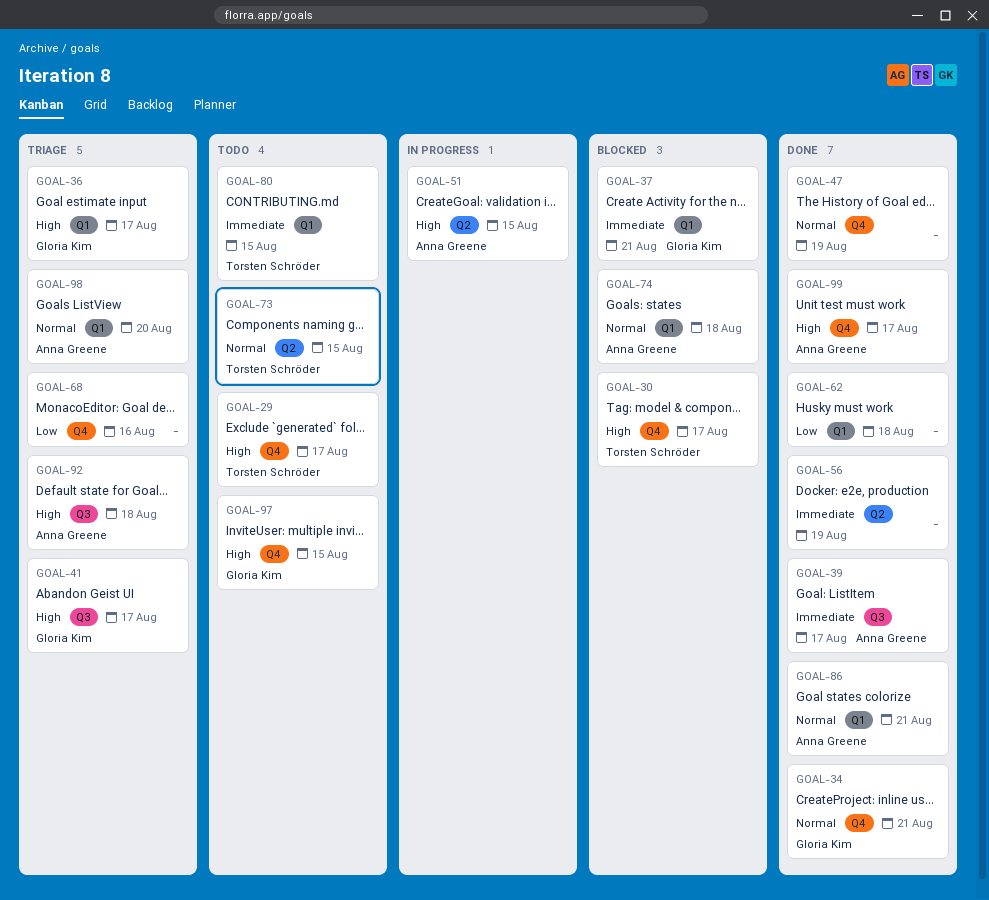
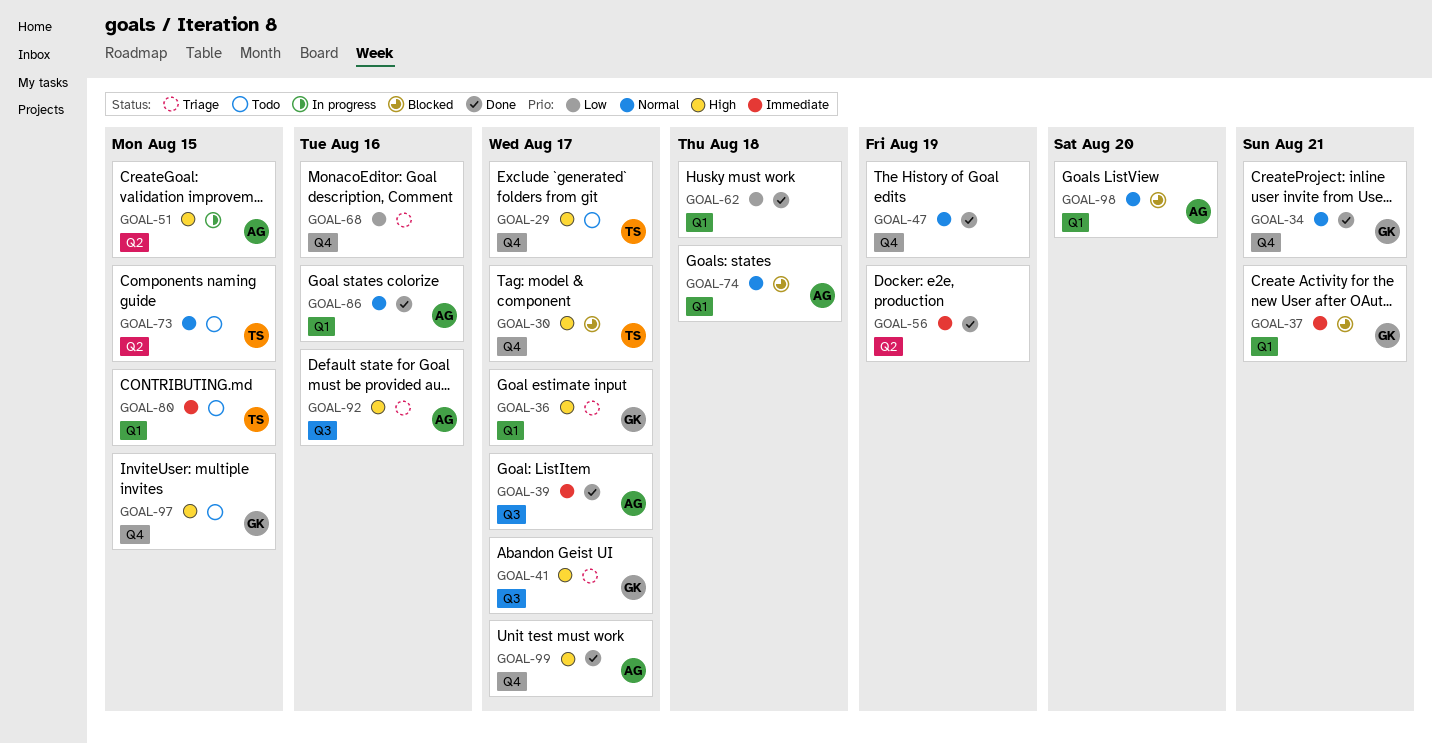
GOAL-86, due: Aug 21 -> Aug 16
GOAL-92, due: Aug 18 -> Aug 16
GOAL-98, status: Triage -> Blocked

